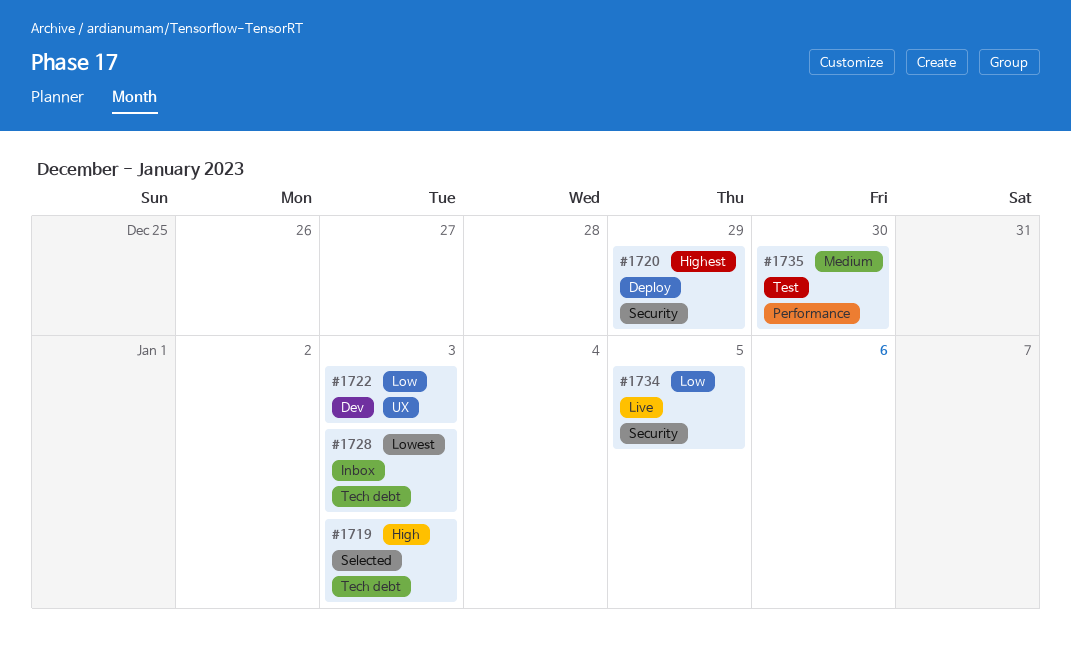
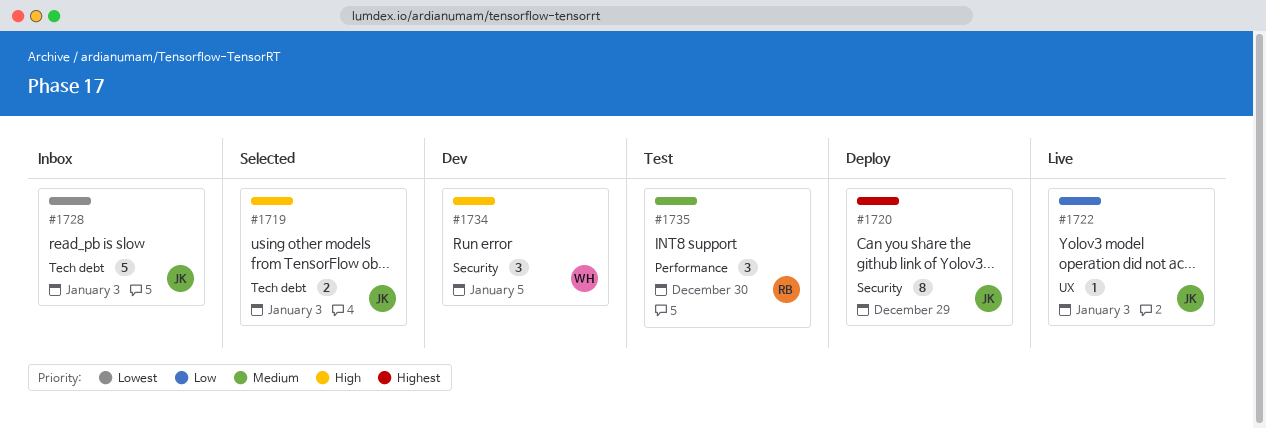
#1722, status: Dev -> Live
#1734, status: Live -> Dev
#1734, priority: Low -> High

